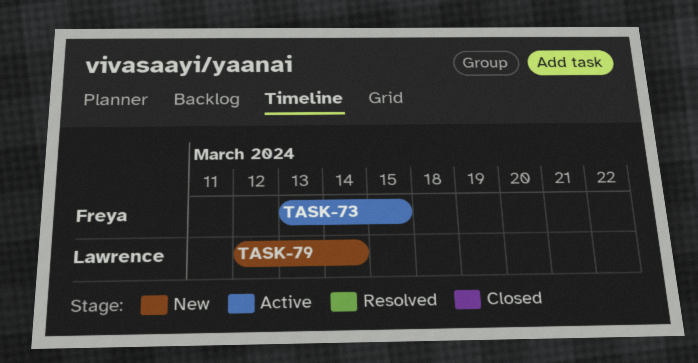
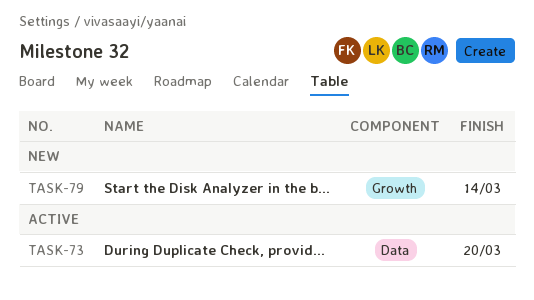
TASK-73, due: Mar 15 -> Mar 20

